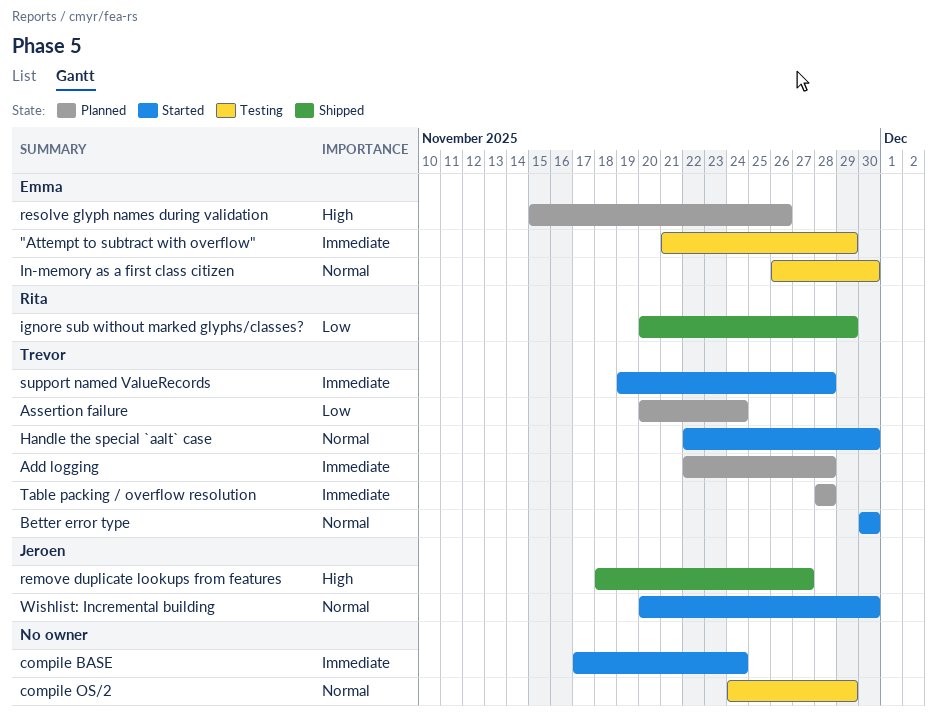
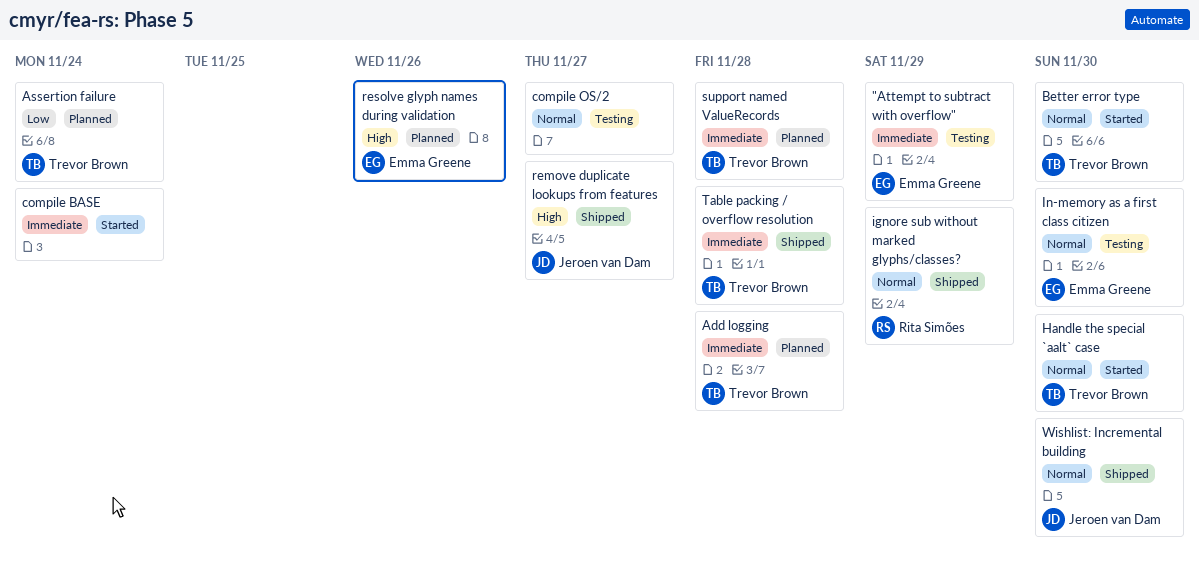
compile OS/2, due: Nov 29 -> Nov 27
ignore sub without marked glyphs/classes?, priority: Low -> Normal
support named ValueRecords, status: Started -> Planned
Table packing / overflow resolution, status: Planned -> Shipped
Wishlist: Incremental building, status: Started -> Shipped

